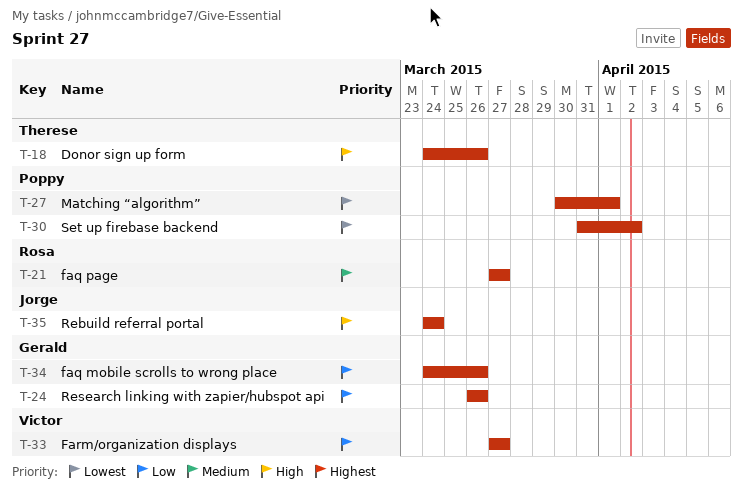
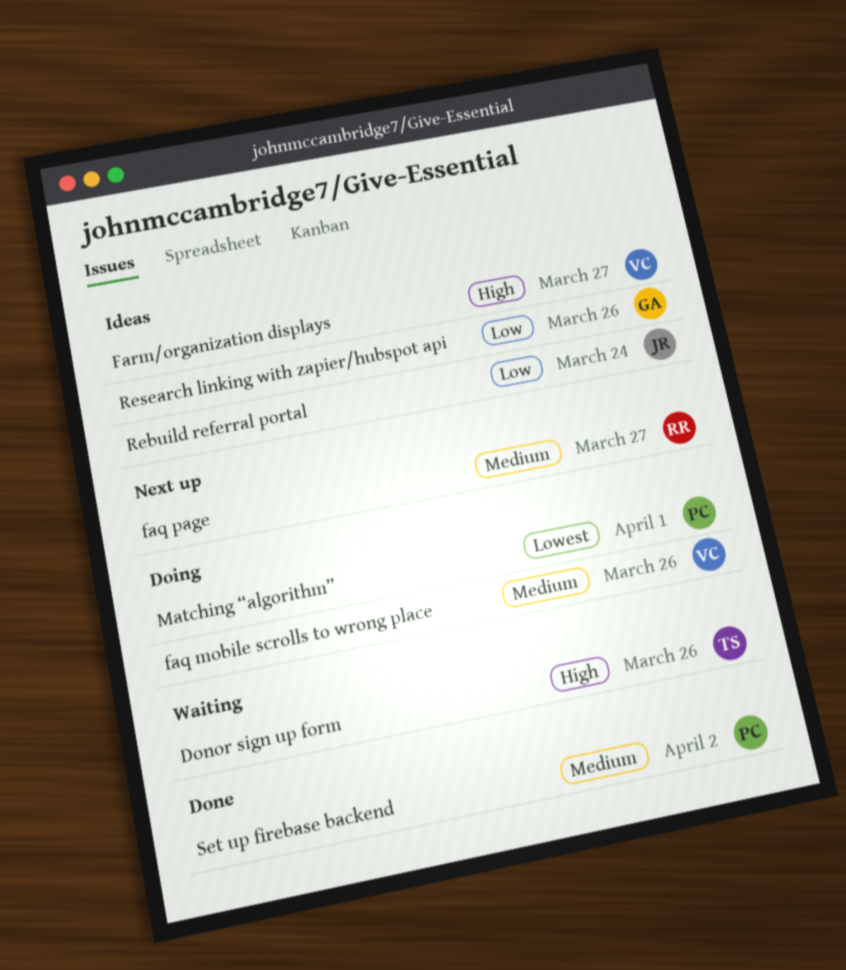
faq mobile scrolls to wrong place, owner: Gerald -> Victor
faq mobile scrolls to wrong place, priority: Low -> Medium
Farm/organization displays, priority: Low -> High
Rebuild referral portal, priority: High -> Low
Set up firebase backend, priority: Lowest -> Medium

